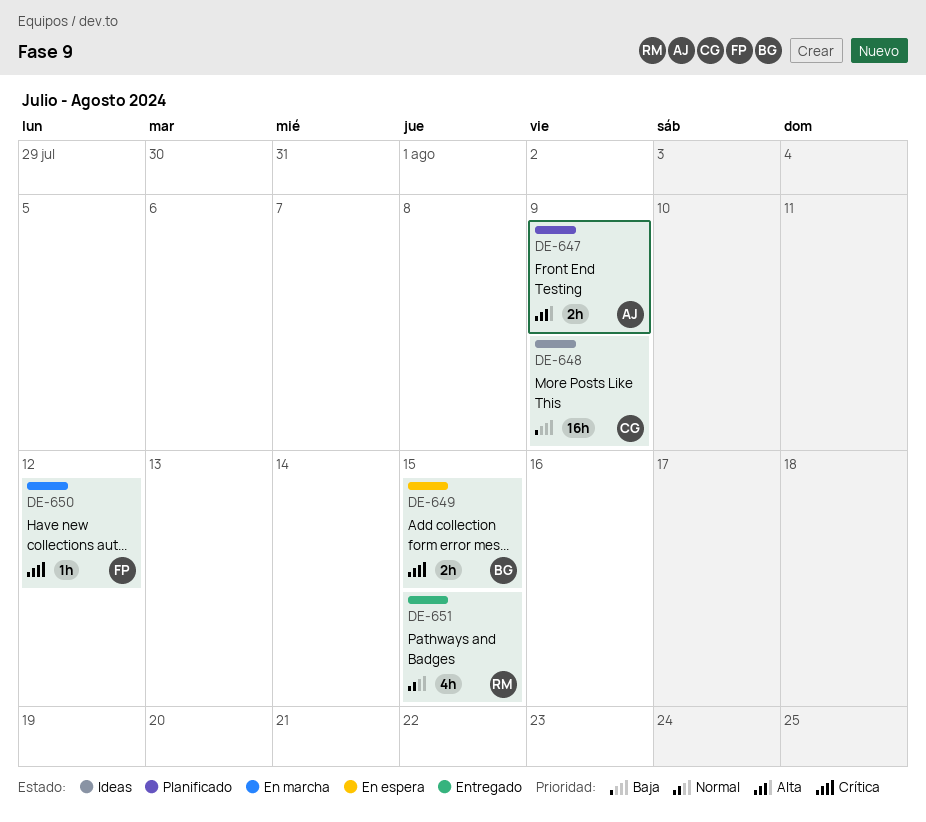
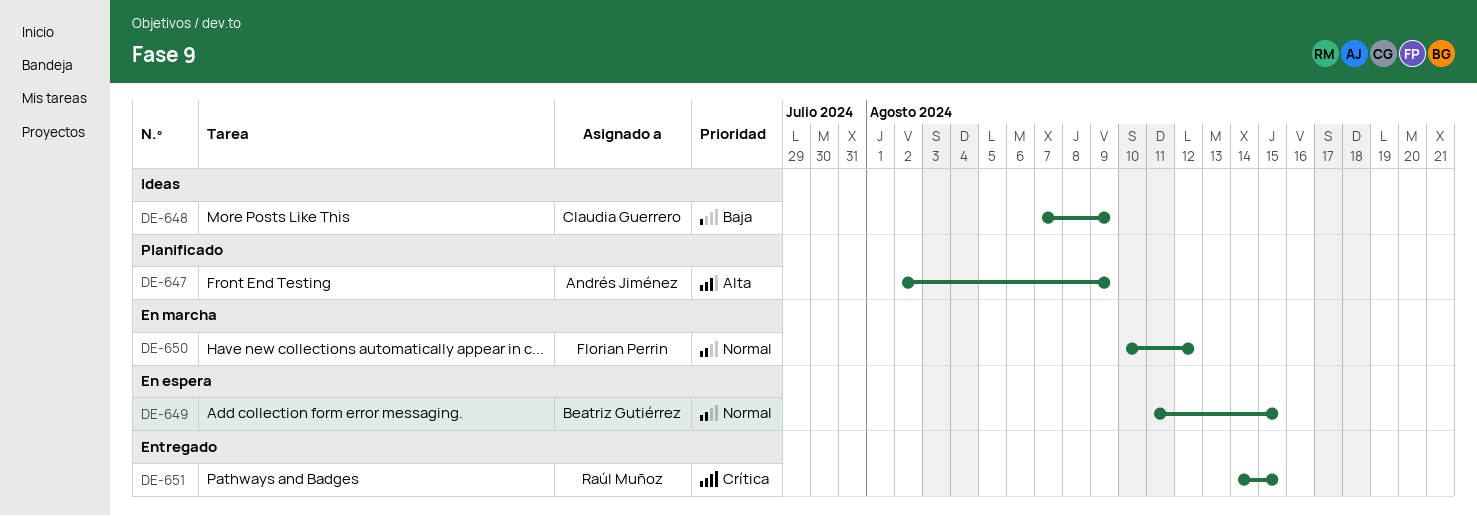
DE-649, priority: Crítica -> Normal
DE-650, priority: Crítica -> Normal
DE-651, priority: Normal -> Crítica

